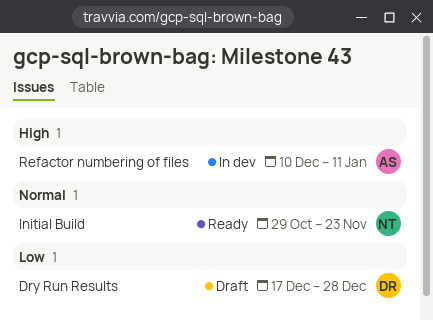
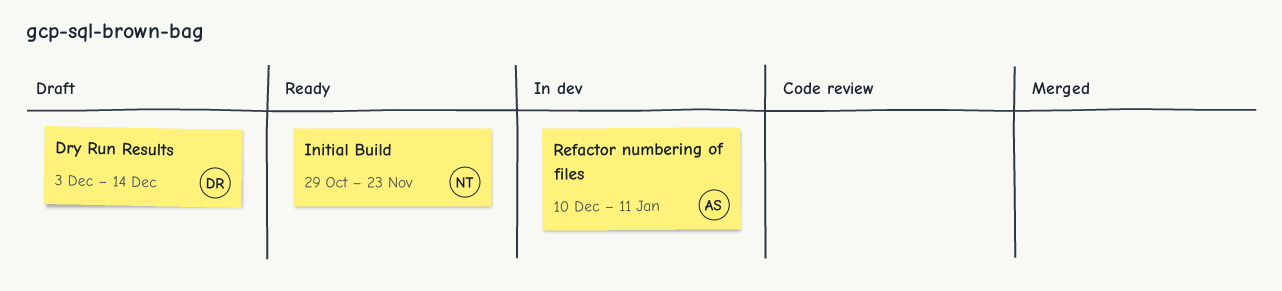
Dry Run Results, start: Dec 17 -> Dec 3
Dry Run Results, due: Dec 28 -> Dec 14

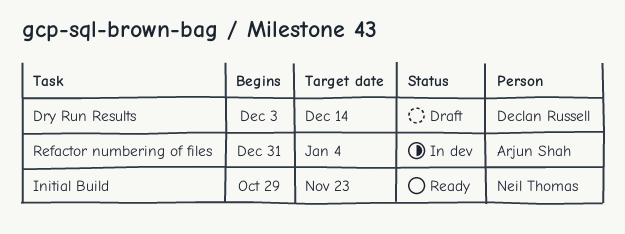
Refactor numbering of files, start: Dec 10 -> Dec 31
Refactor numbering of files, due: Jan 11 -> Jan 4

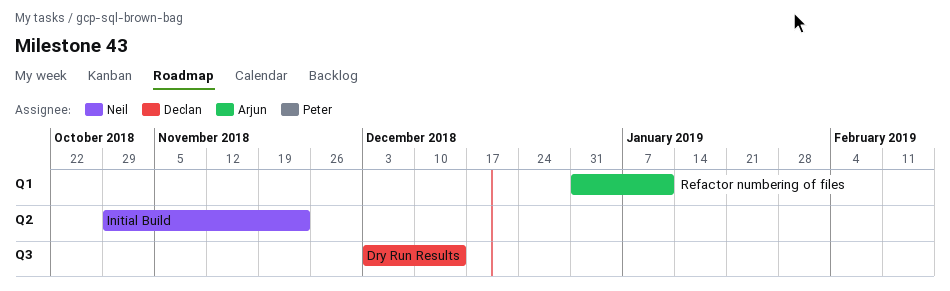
Refactor numbering of files, due: Jan 4 -> Jan 11

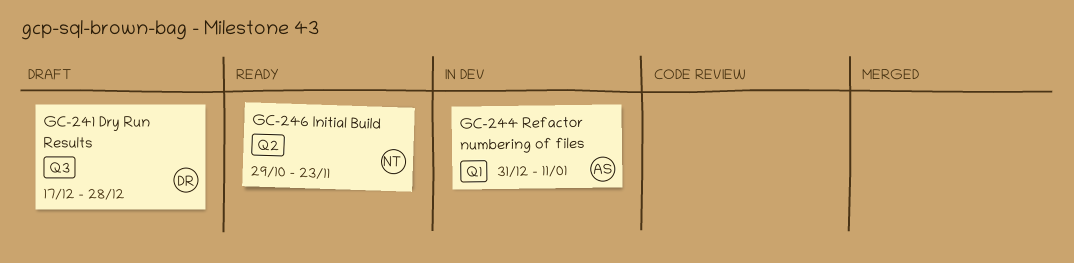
Dry Run Results, start: Dec 3 -> Dec 17
Dry Run Results, due: Dec 14 -> Dec 28

